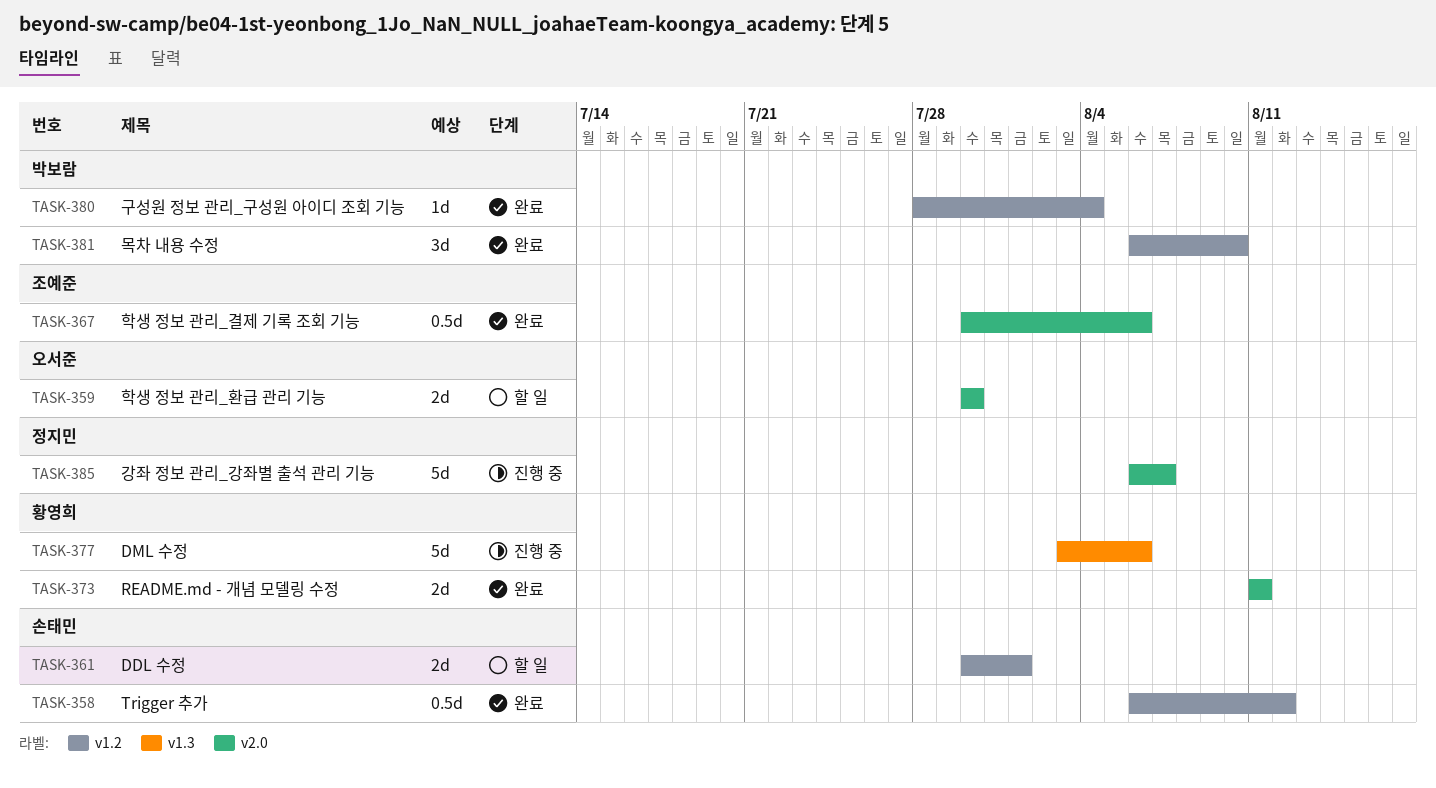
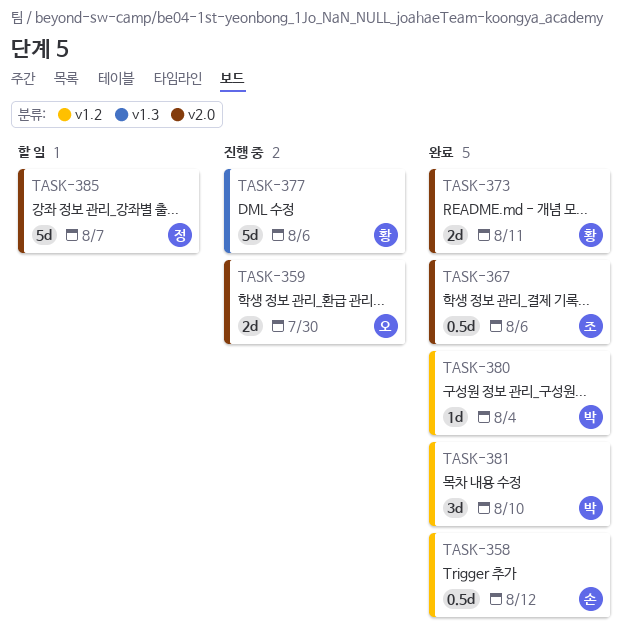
TASK-359, status: 할 일 -> 진행 중
TASK-361: present -> none
TASK-385, status: 진행 중 -> 할 일

